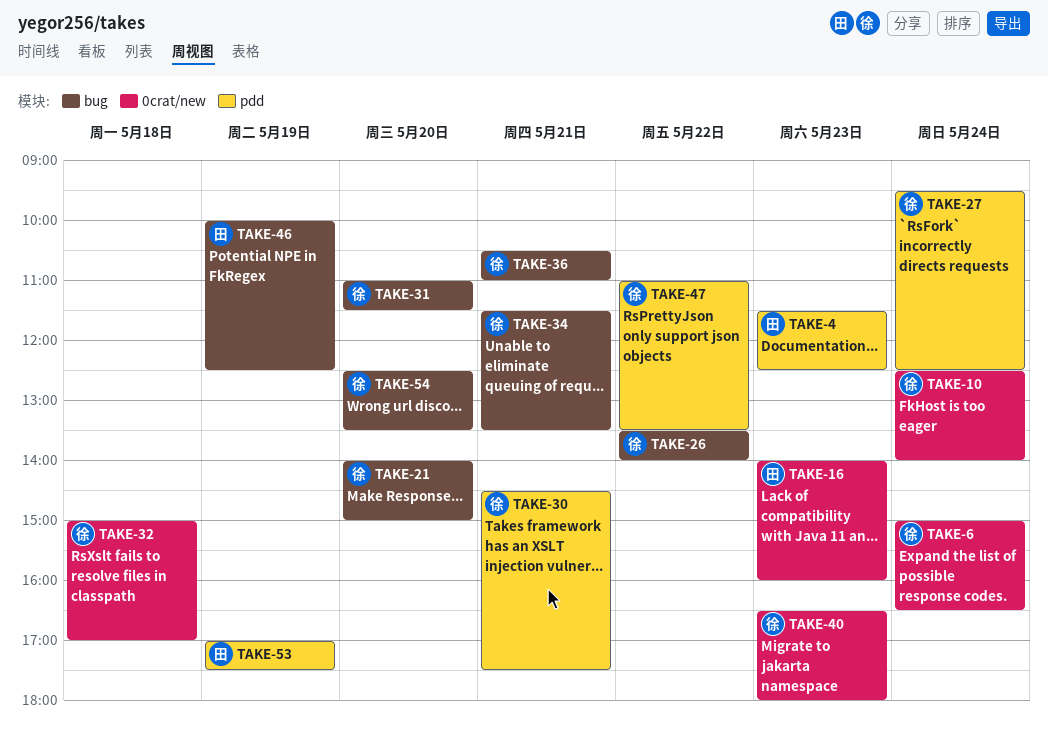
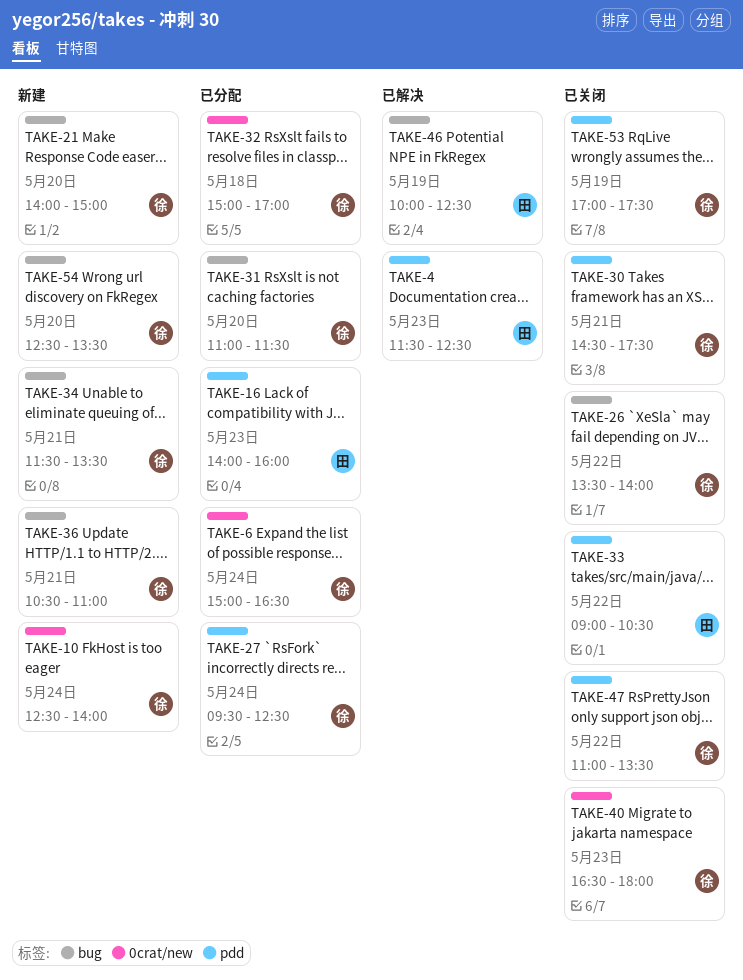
TAKE-16, label: 0crat/new -> pdd
TAKE-33: none -> present
TAKE-53, owner: 田 -> 徐

